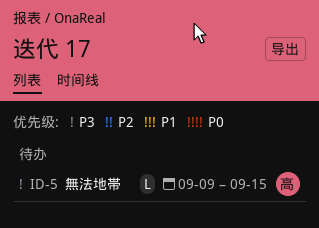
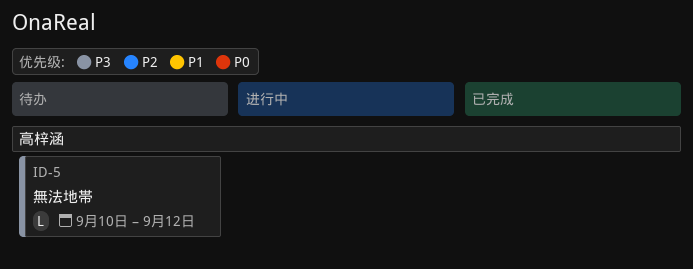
ID-5, start: Sep 9 -> Sep 10
ID-5, due: Sep 15 -> Sep 12

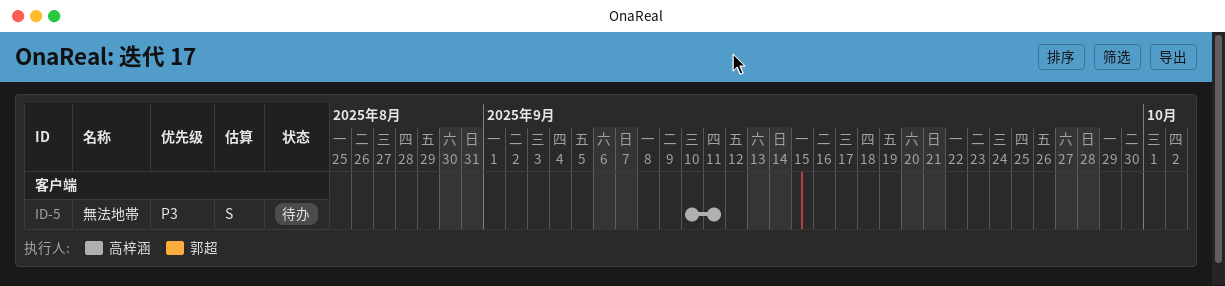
ID-5, estimate: L -> S
ID-5, due: Sep 12 -> Sep 11

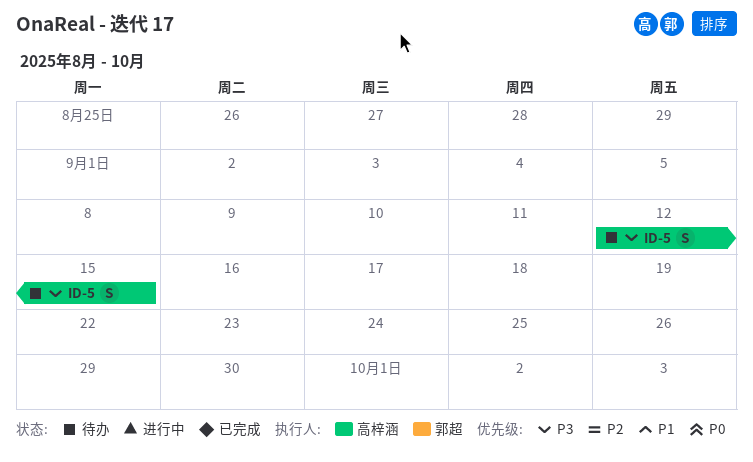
ID-5, start: Sep 10 -> Sep 12
ID-5, due: Sep 11 -> Sep 15

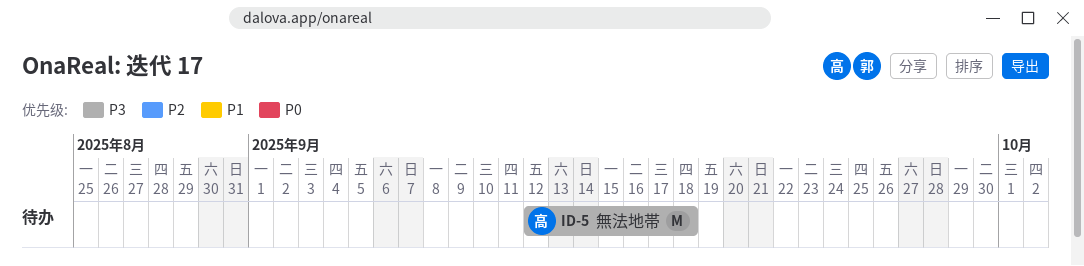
ID-5, estimate: S -> M
ID-5, due: Sep 15 -> Sep 18

